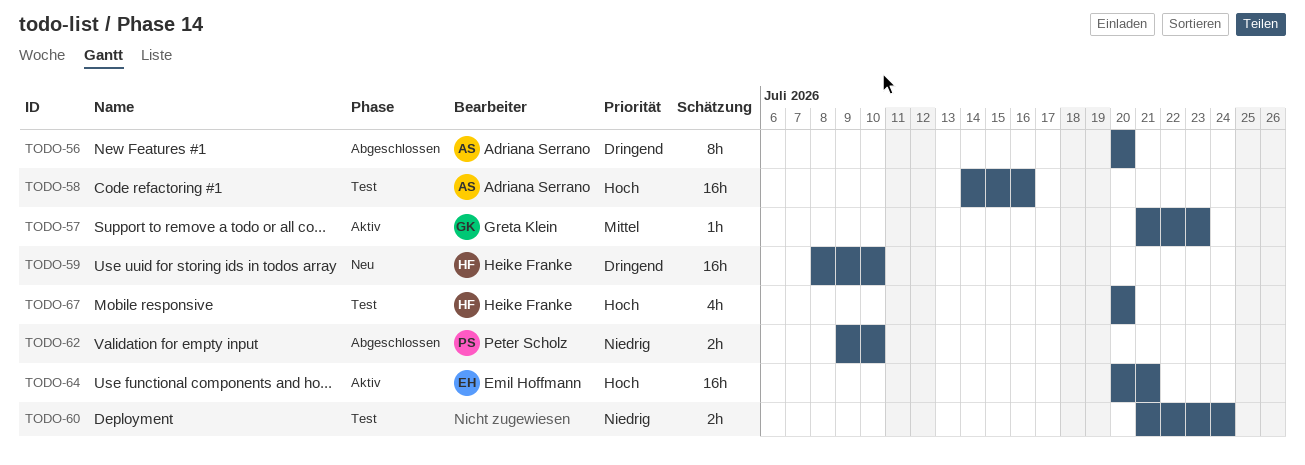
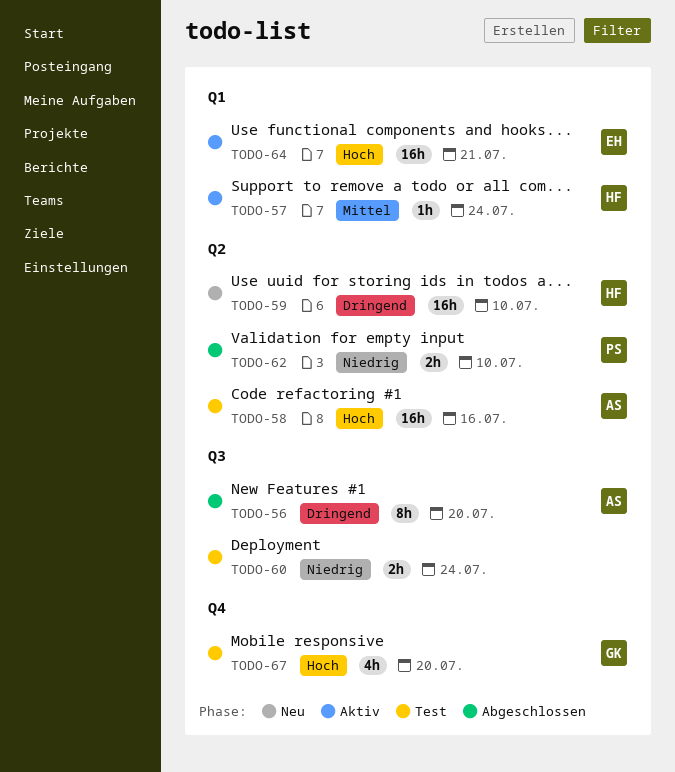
TODO-57, owner: Greta Klein -> Heike Franke
TODO-57, due: Jul 23 -> Jul 24
TODO-67, owner: Heike Franke -> Greta Klein

